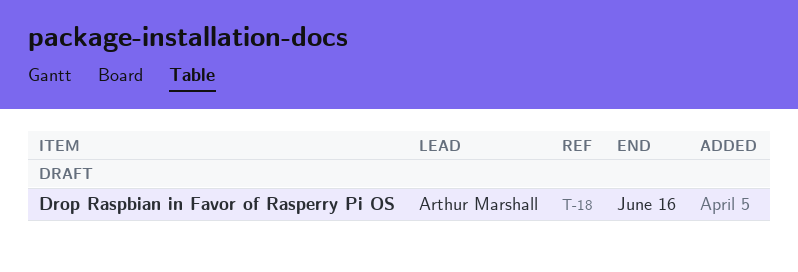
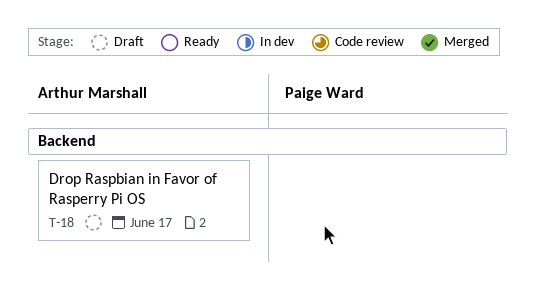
T-18, due: Jun 16 -> Jun 17

